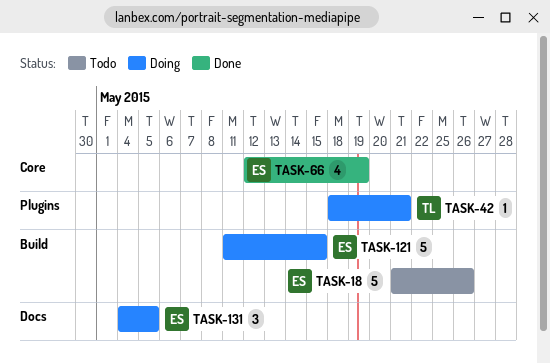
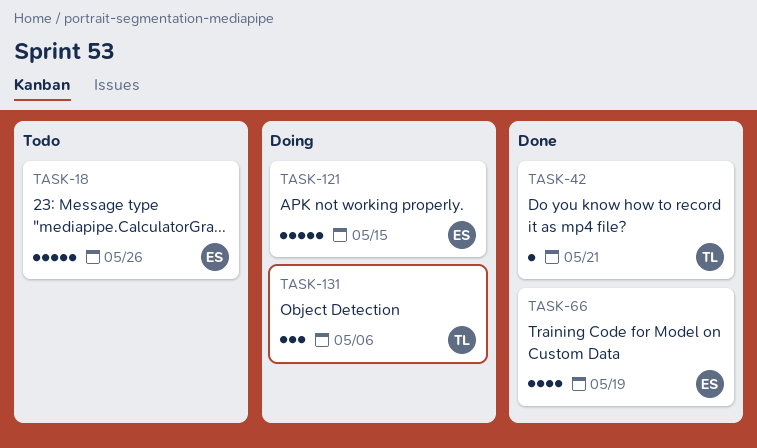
TASK-42, status: Doing -> Done
TASK-131, owner: ES -> TL
TASK-131, due: May 5 -> May 6

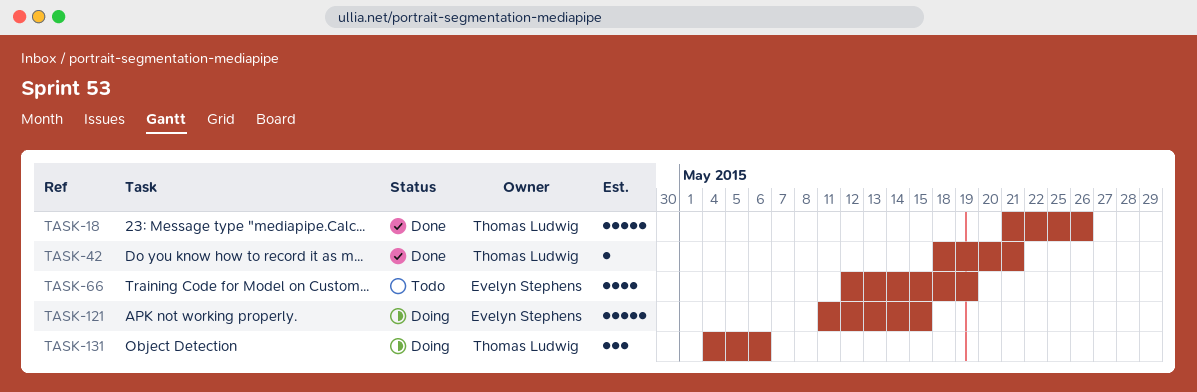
TASK-18, status: Todo -> Done
TASK-18, owner: Evelyn Stephens -> Thomas Ludwig
TASK-66, status: Done -> Todo

